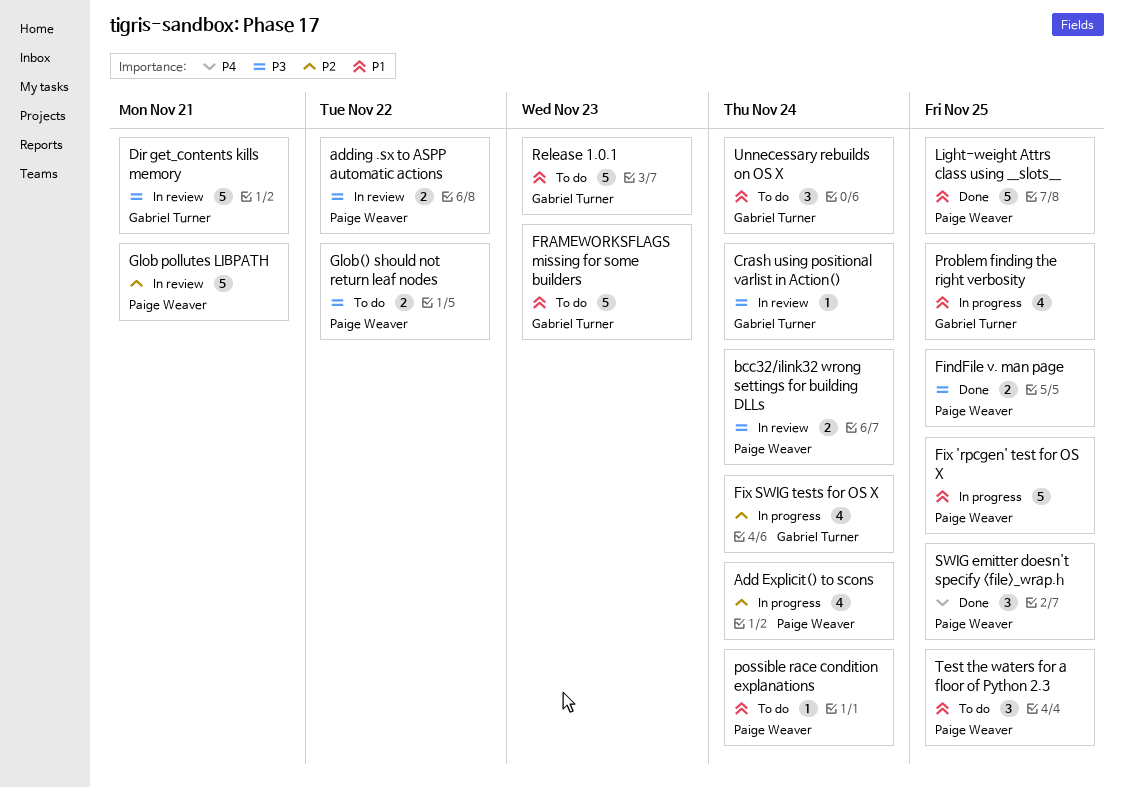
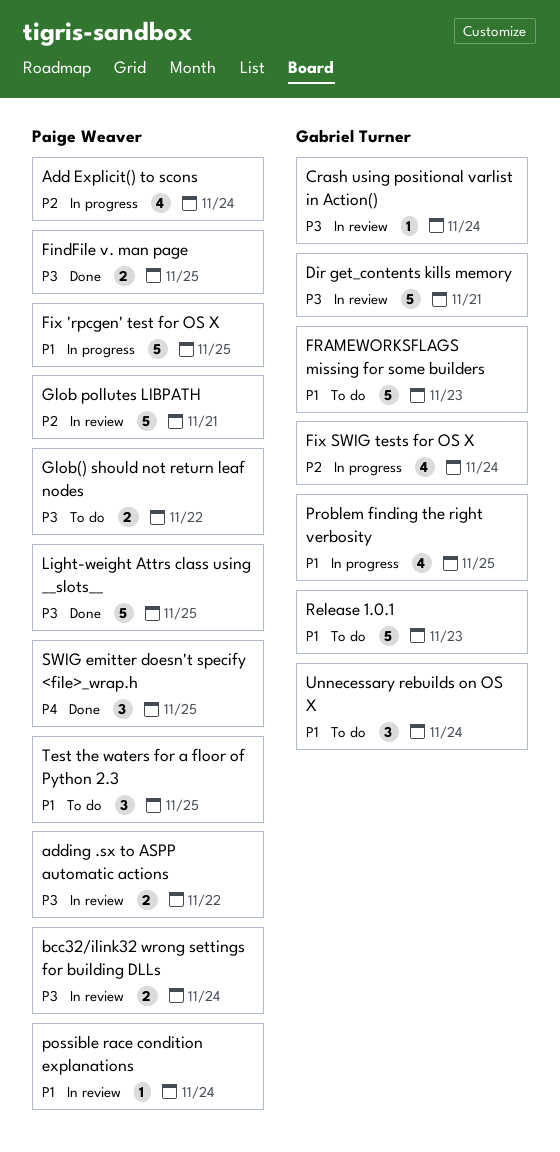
Light-weight Attrs class using __slots__, priority: P1 -> P3
possible race condition explanations, status: To do -> In review

